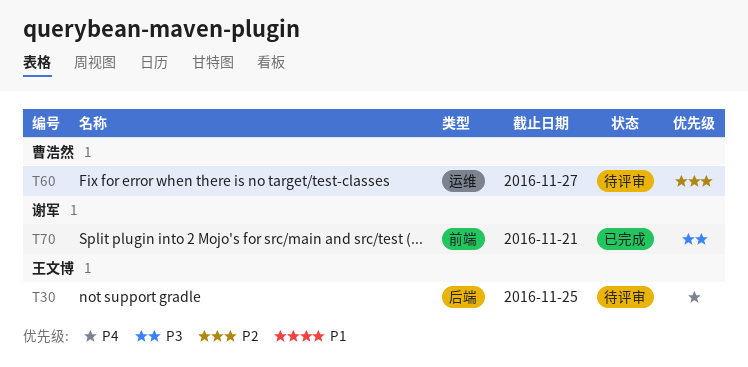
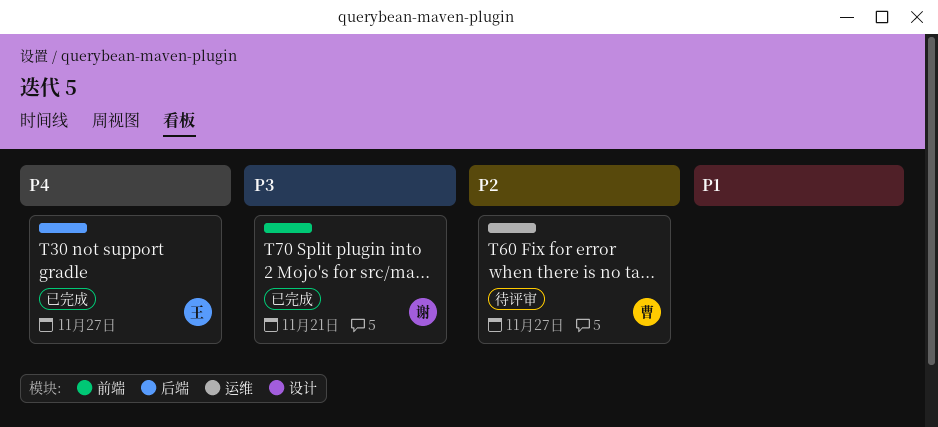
T30, status: 待评审 -> 已完成
T30, due: Nov 25 -> Nov 27

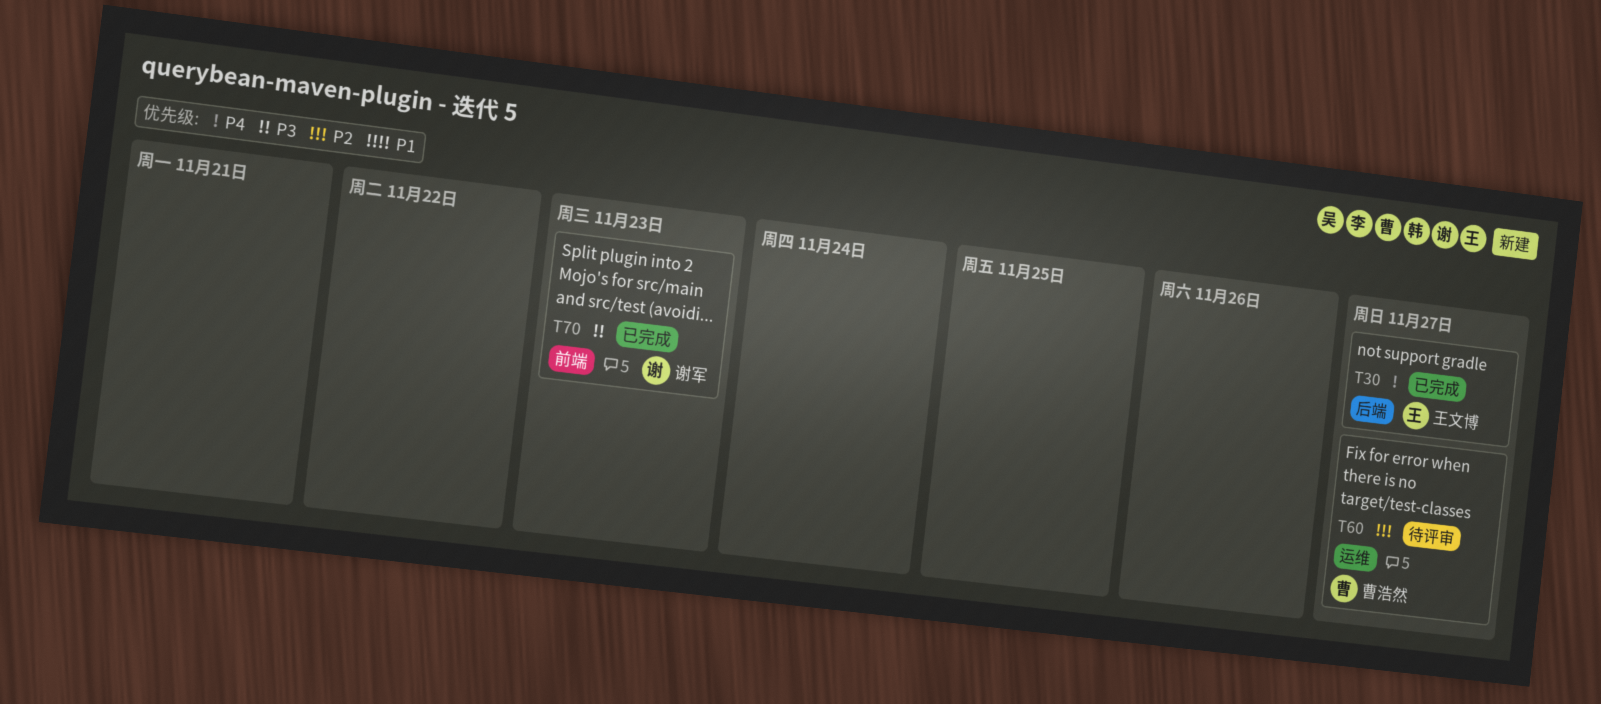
T70, due: Nov 21 -> Nov 23

